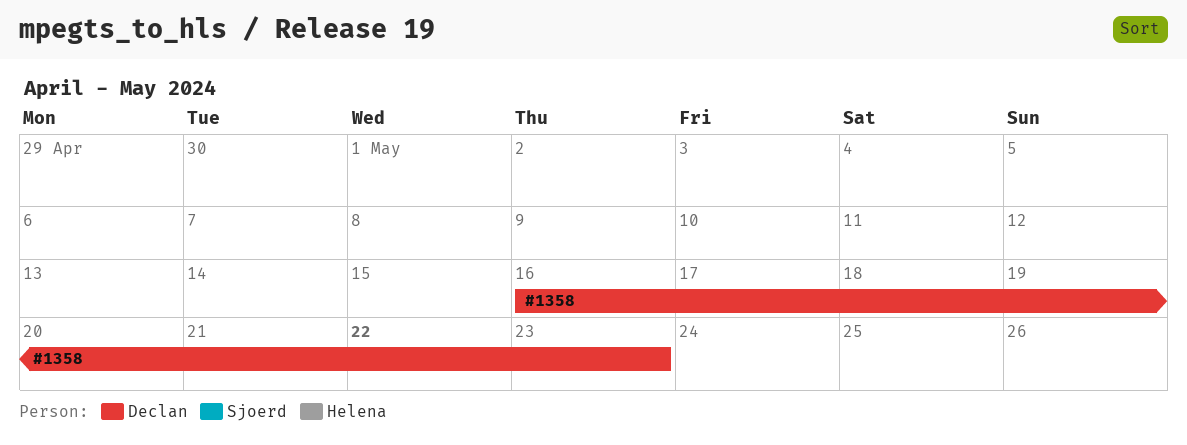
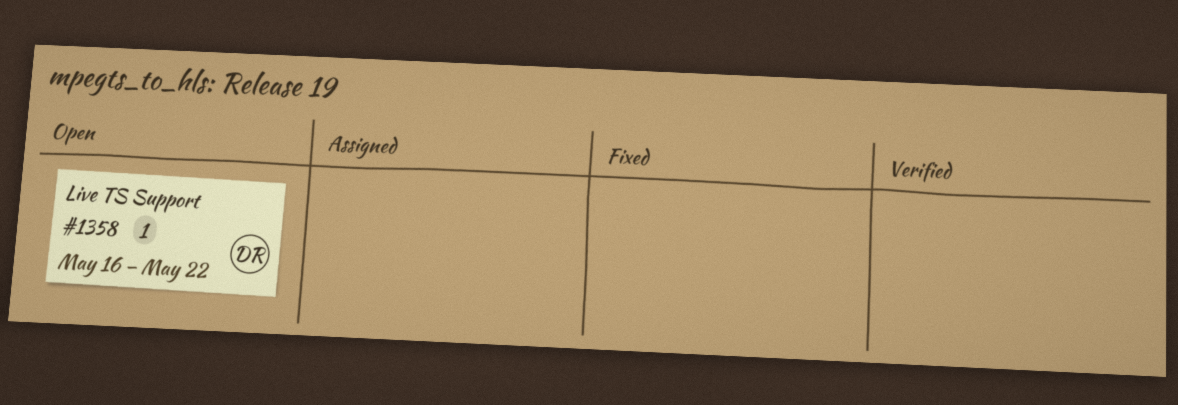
#1358, due: May 23 -> May 22

